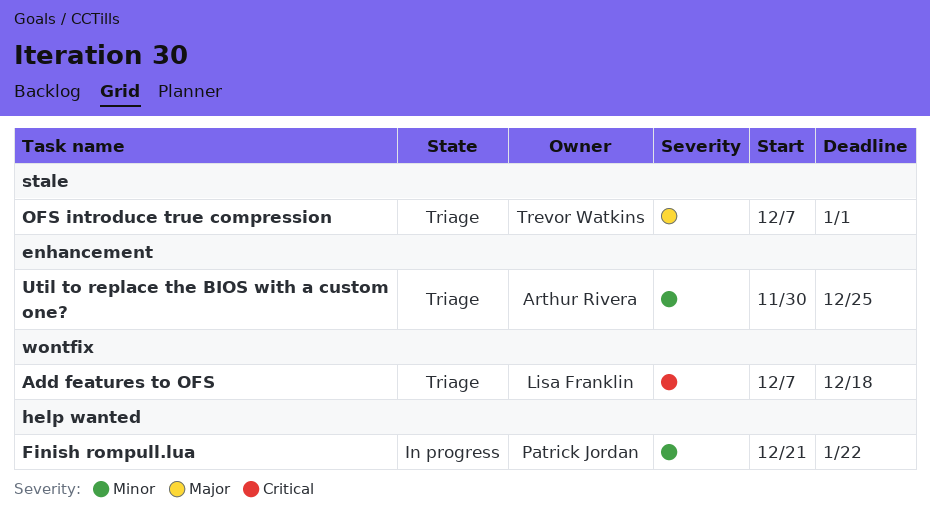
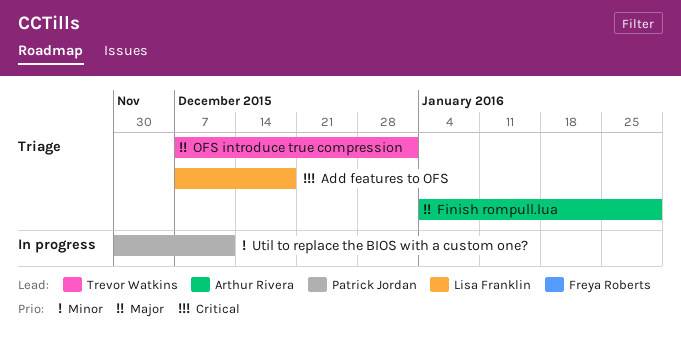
Finish rompull.lua, status: In progress -> Triage
Finish rompull.lua, owner: Patrick Jordan -> Arthur Rivera
Finish rompull.lua, priority: Minor -> Major
Finish rompull.lua, start: Dec 21 -> Jan 4
Finish rompull.lua, due: Jan 22 -> Jan 29
Util to replace the BIOS with a custom one?, status: Triage -> In progress
Util to replace the BIOS with a custom one?, owner: Arthur Rivera -> Patrick Jordan
Util to replace the BIOS with a custom one?, due: Dec 25 -> Dec 11

